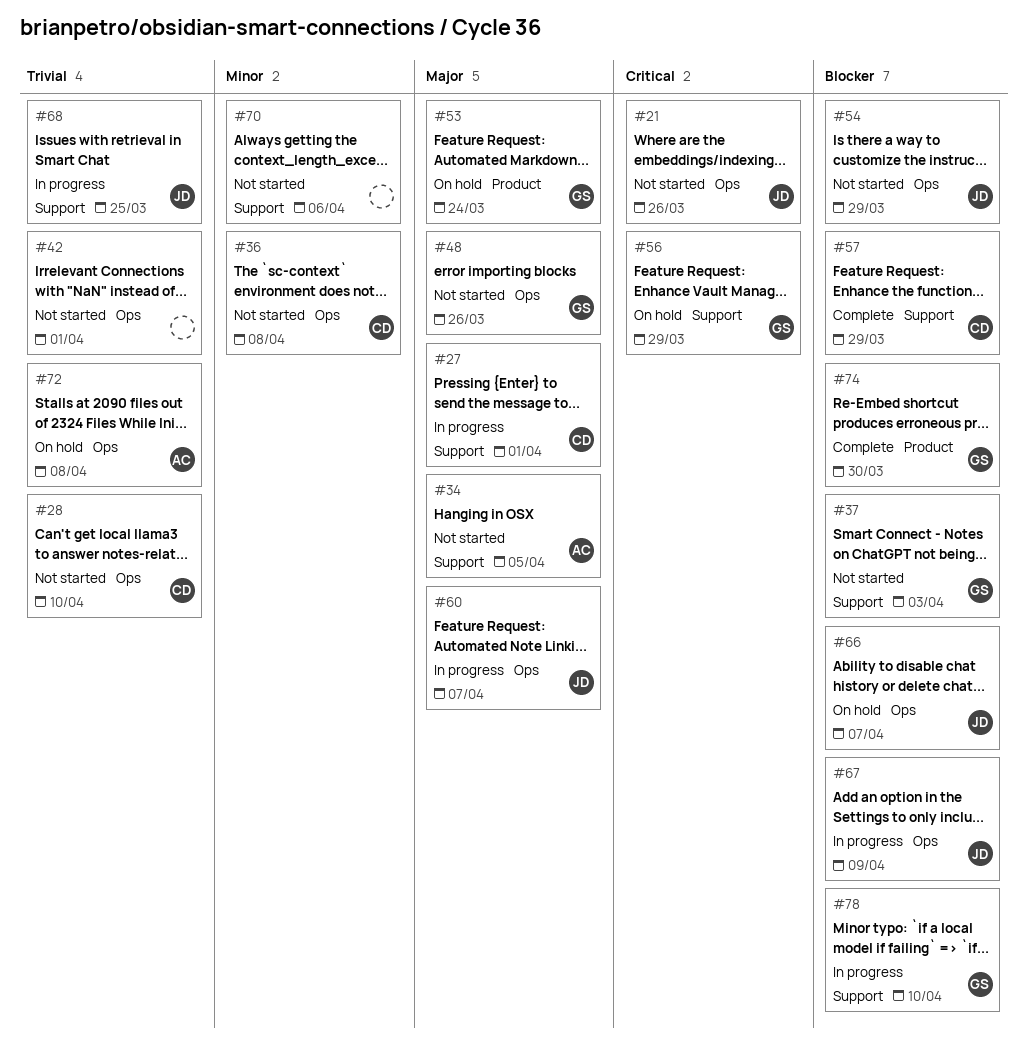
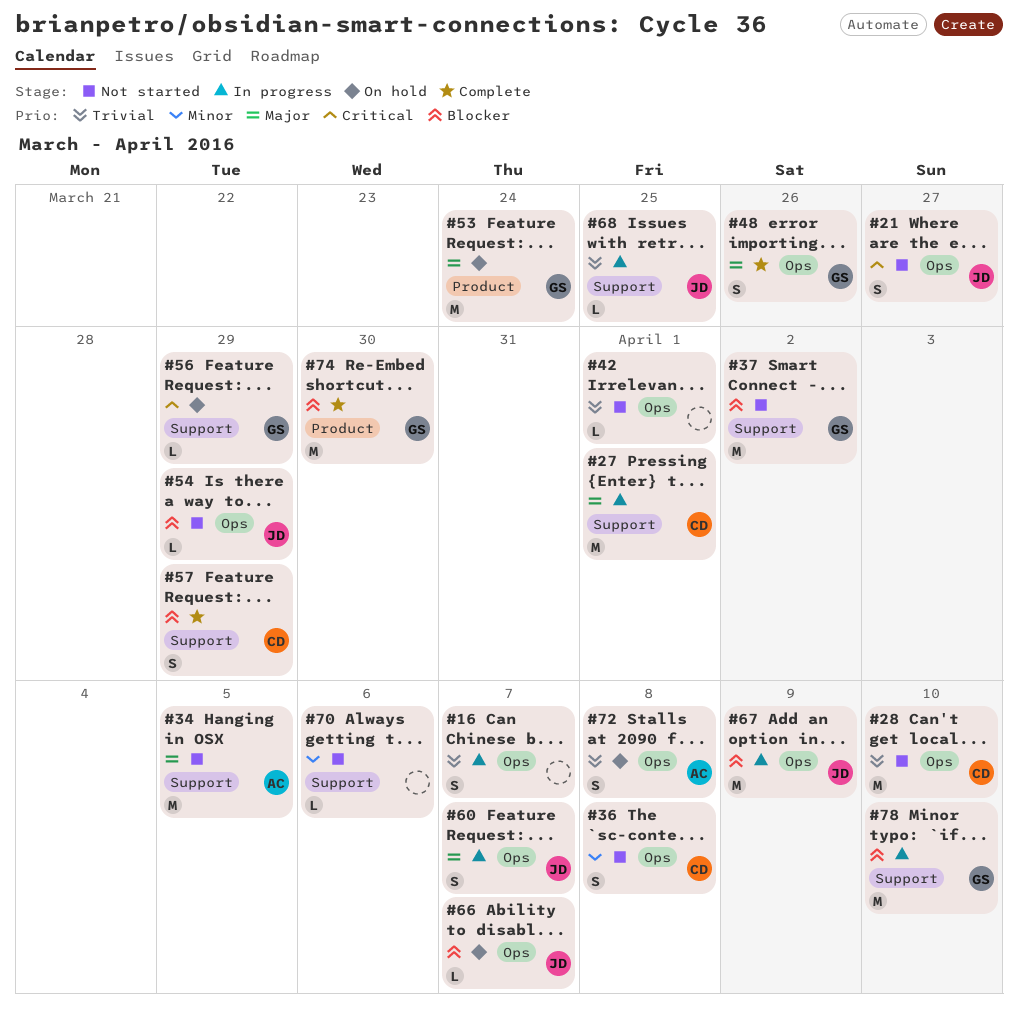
#16: none -> present
#21, due: Mar 26 -> Mar 27
#37, due: Apr 3 -> Apr 2
#48, status: Not started -> Complete

